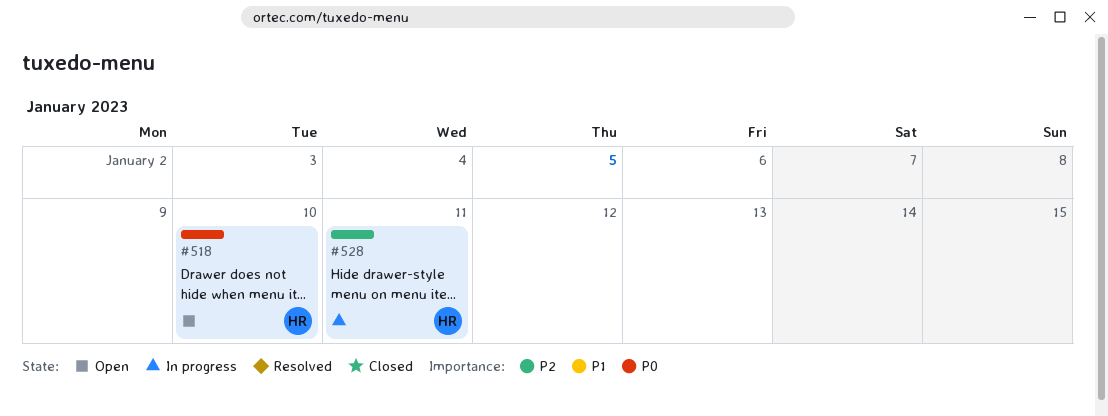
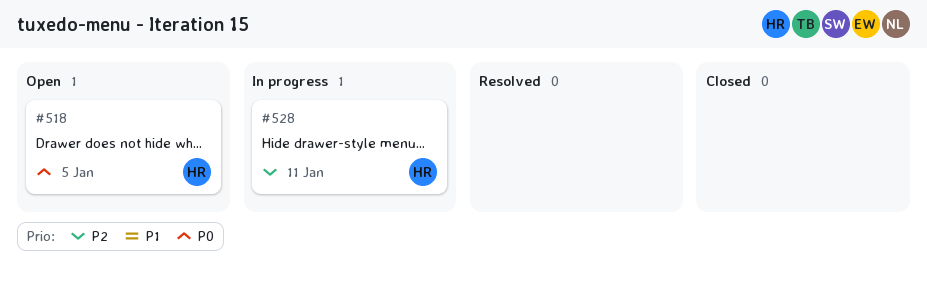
#518, due: Jan 10 -> Jan 5

